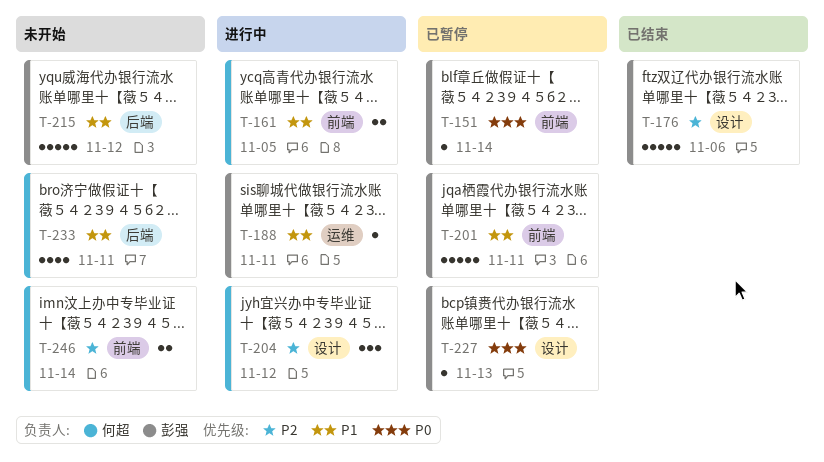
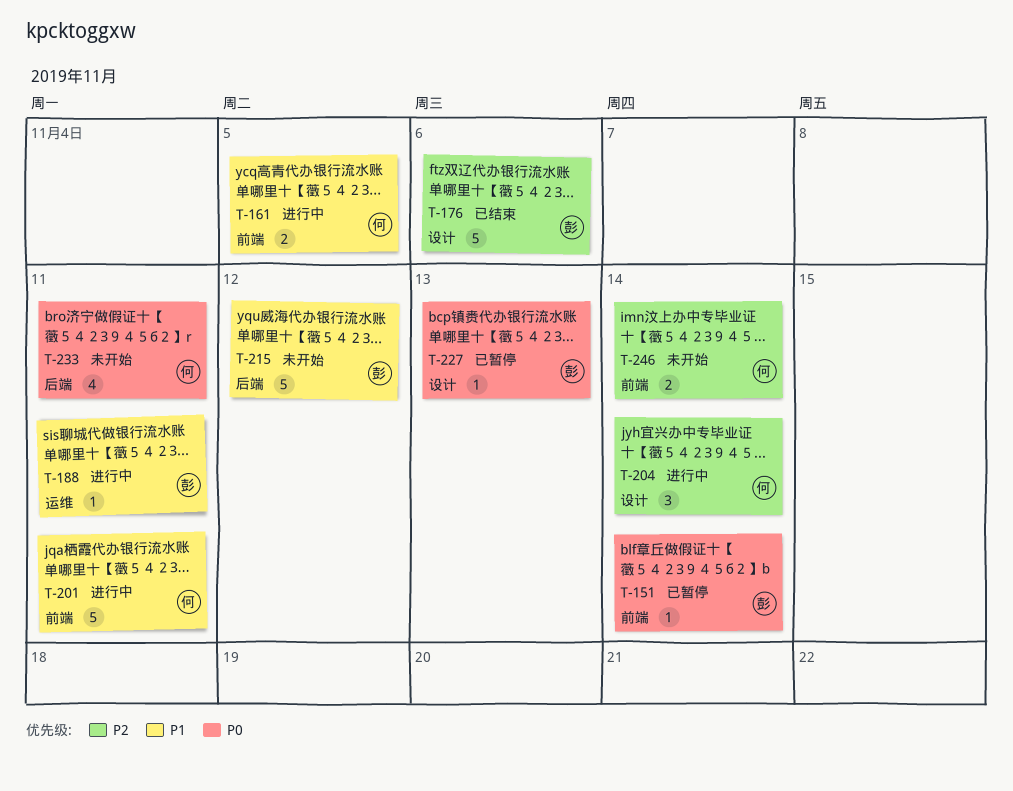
T-201, status: 已暂停 -> 进行中
T-201, owner: 彭强 -> 何超
T-204, due: Nov 12 -> Nov 14
T-233, priority: P1 -> P0

